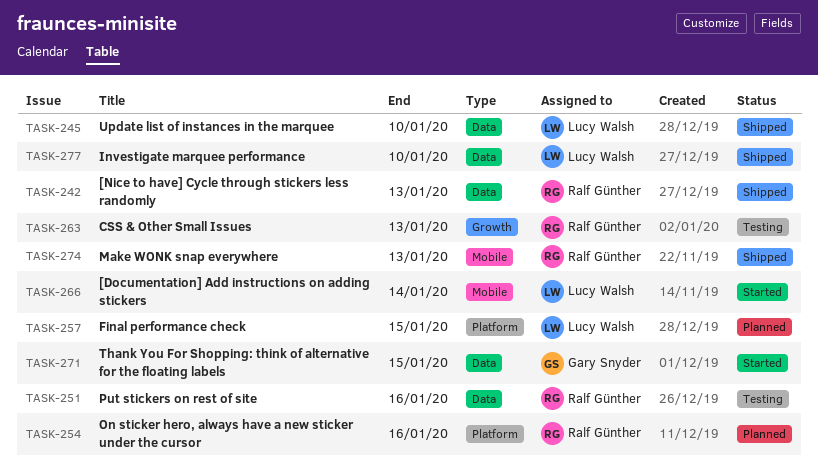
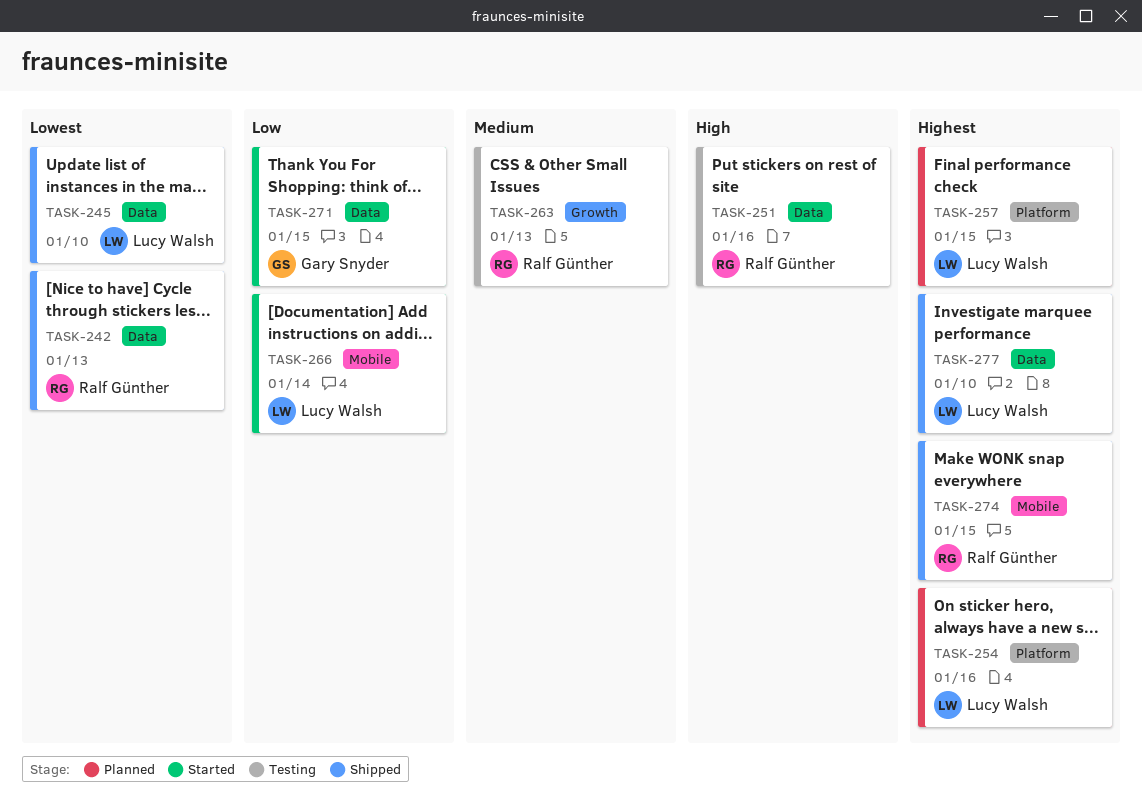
TASK-254, owner: Ralf Günther -> Lucy Walsh
TASK-274, due: Jan 13 -> Jan 15

